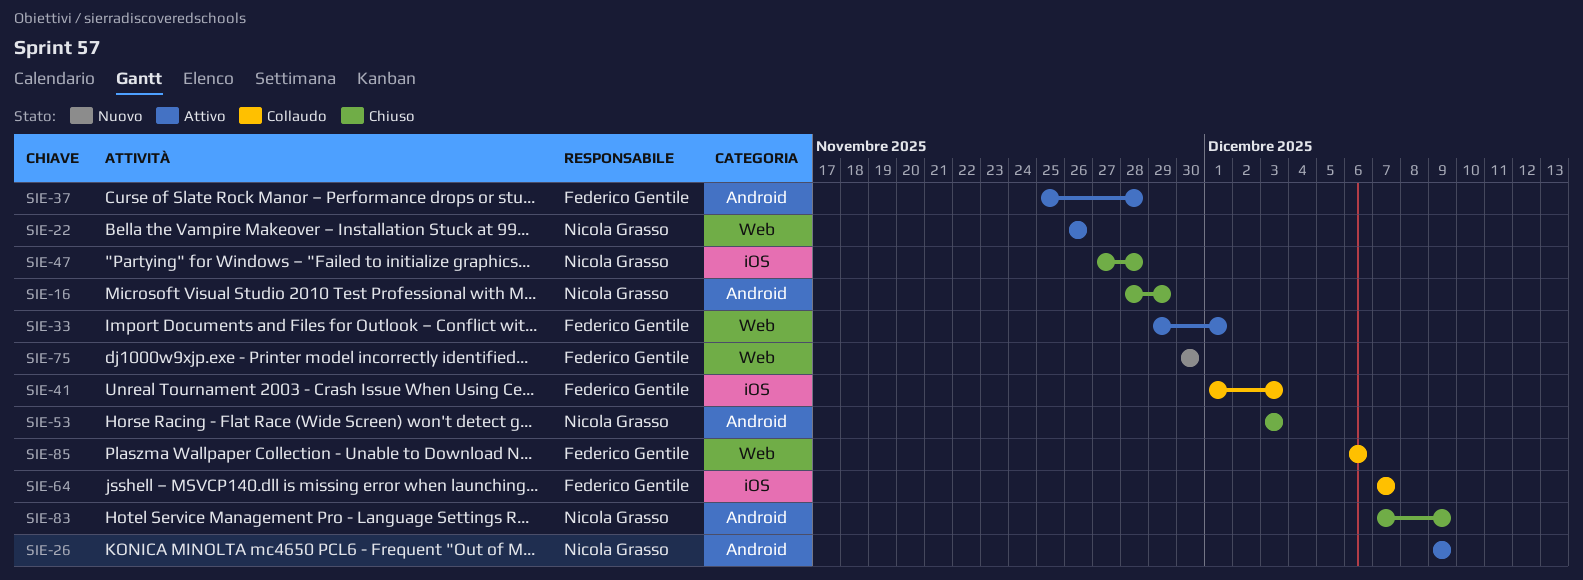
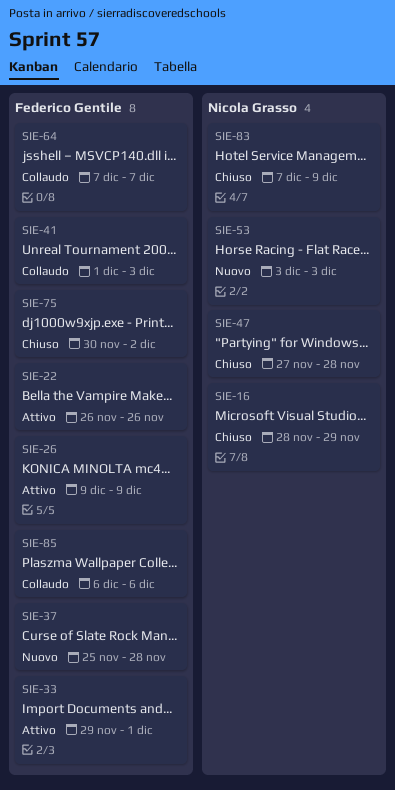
SIE-22, owner: Nicola Grasso -> Federico Gentile
SIE-26, owner: Nicola Grasso -> Federico Gentile
SIE-37, status: Attivo -> Nuovo
SIE-53, status: Chiuso -> Nuovo
SIE-75, status: Nuovo -> Chiuso
SIE-75, due: Nov 30 -> Dec 2

